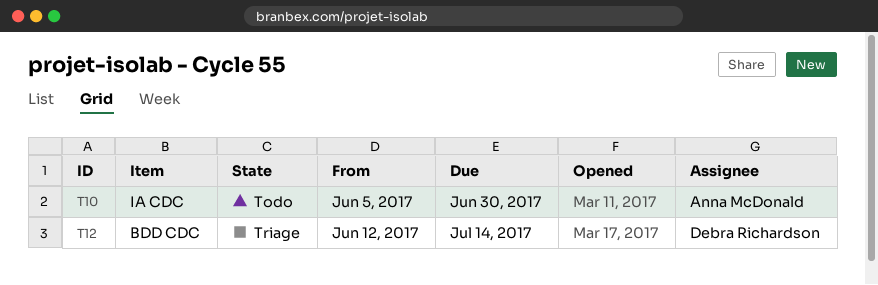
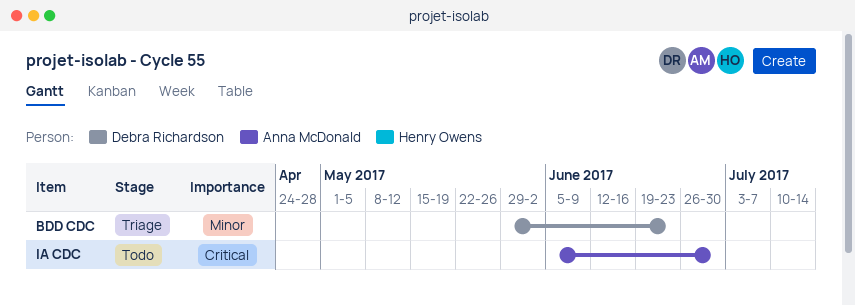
BDD CDC, start: Jun 12 -> May 29
BDD CDC, due: Jul 14 -> Jun 23

